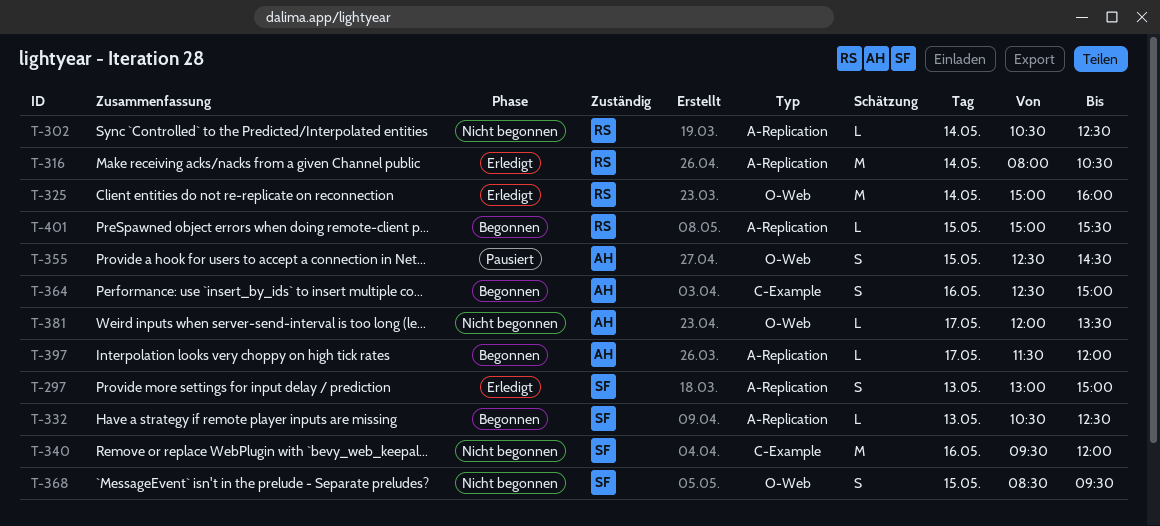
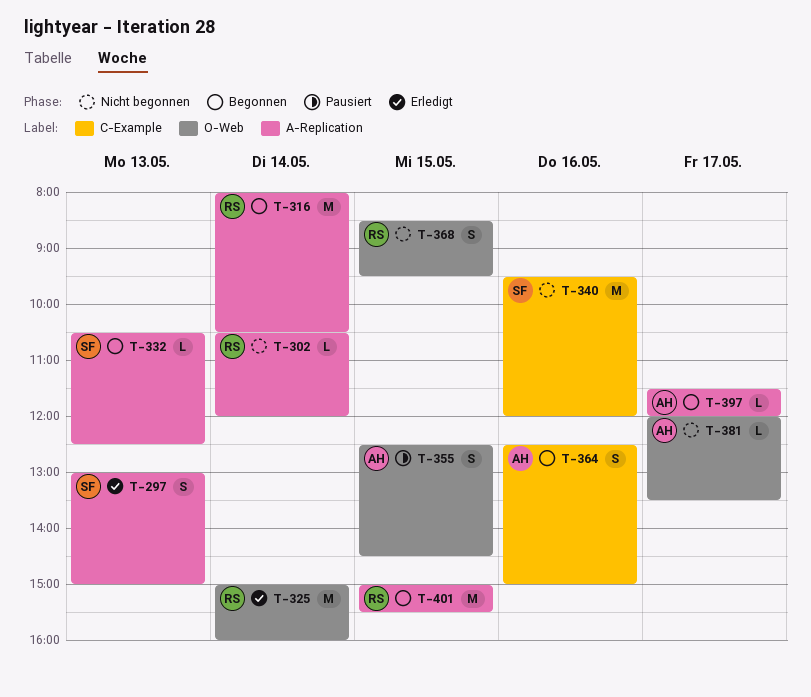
T-302, ends: 12:30 -> 12:00
T-316, status: Erledigt -> Begonnen
T-368, owner: SF -> RS
T-401, estimate: L -> M

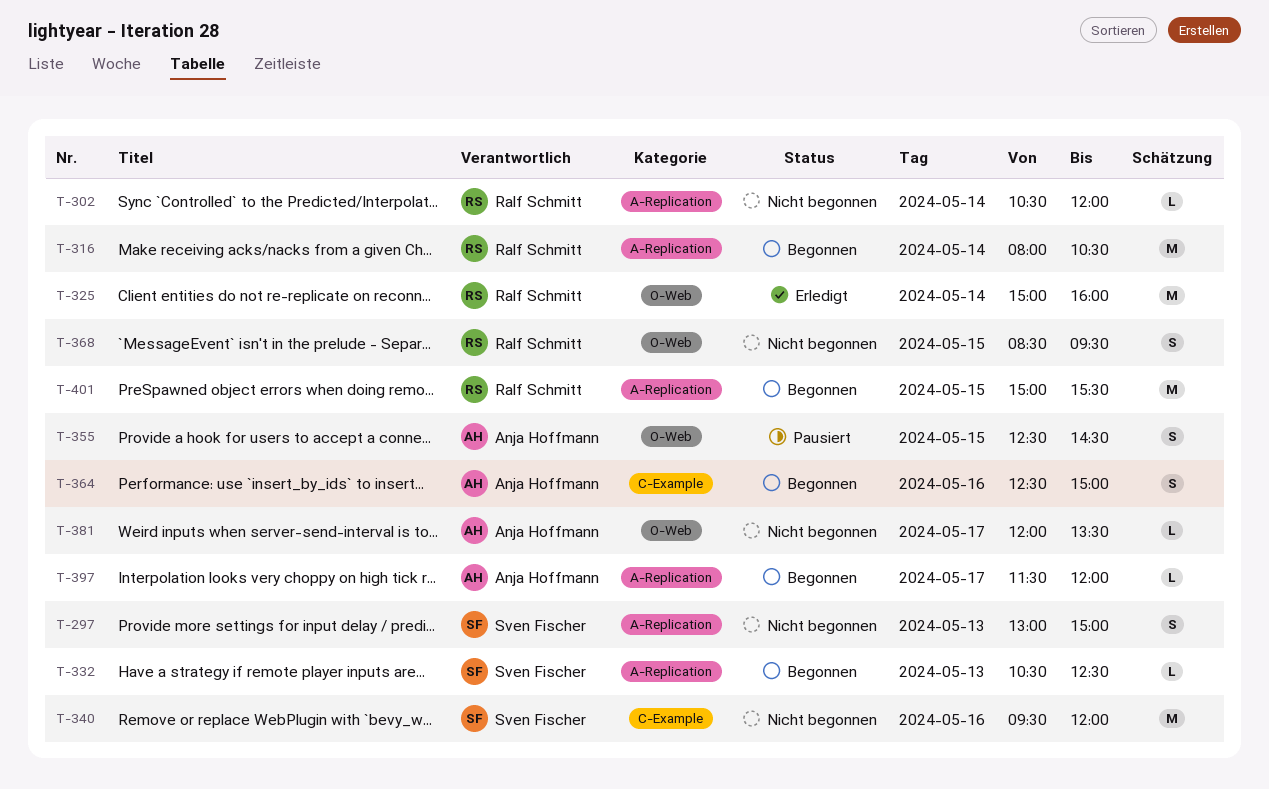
T-297, status: Erledigt -> Nicht begonnen

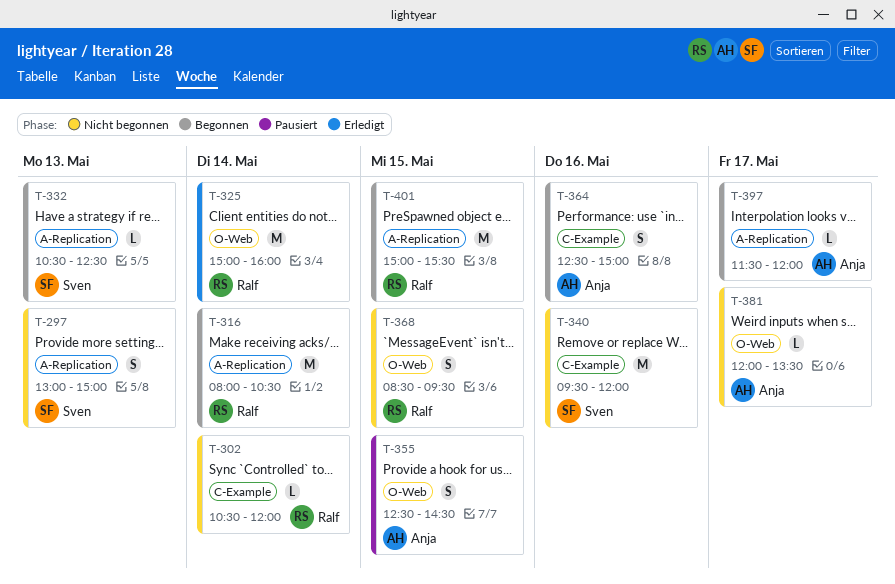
T-302, label: A-Replication -> C-Example

